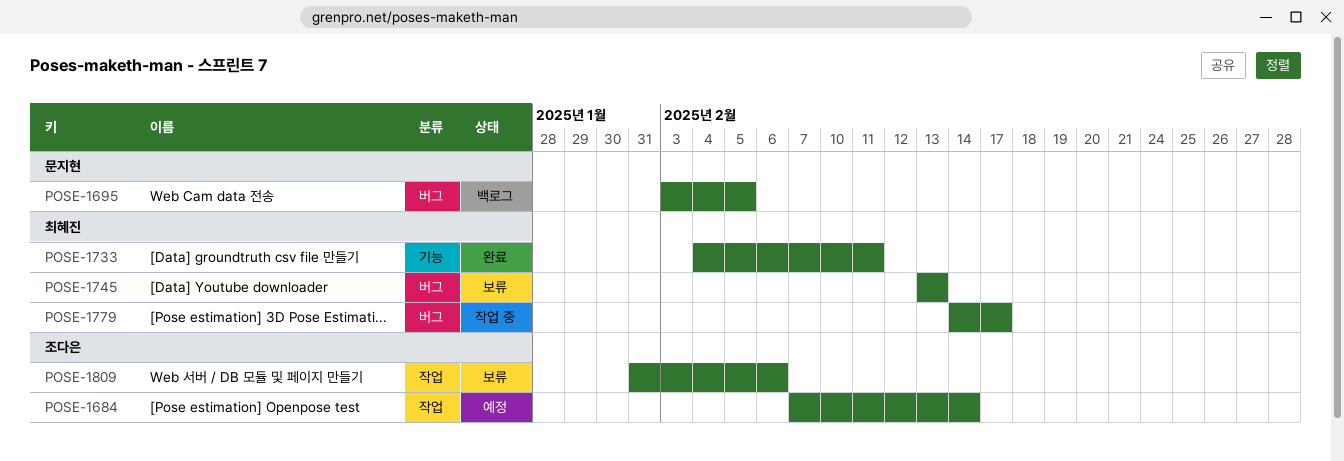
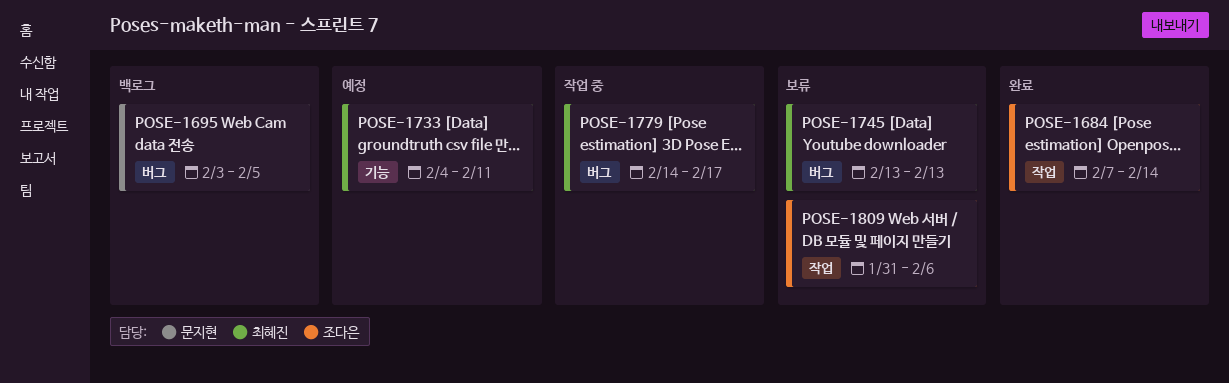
POSE-1684, status: 예정 -> 완료
POSE-1733, status: 완료 -> 예정

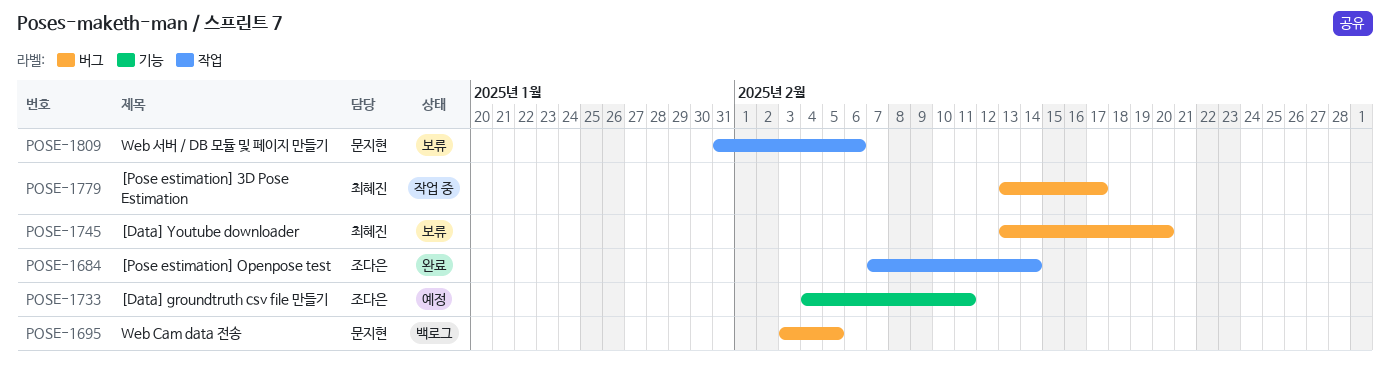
POSE-1733, owner: 최혜진 -> 조다은
POSE-1745, due: Feb 13 -> Feb 20
POSE-1779, start: Feb 14 -> Feb 13
POSE-1809, owner: 조다은 -> 문지현

